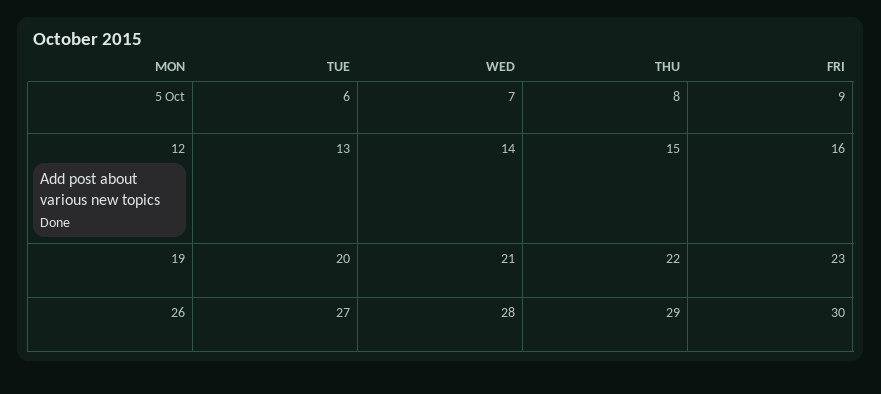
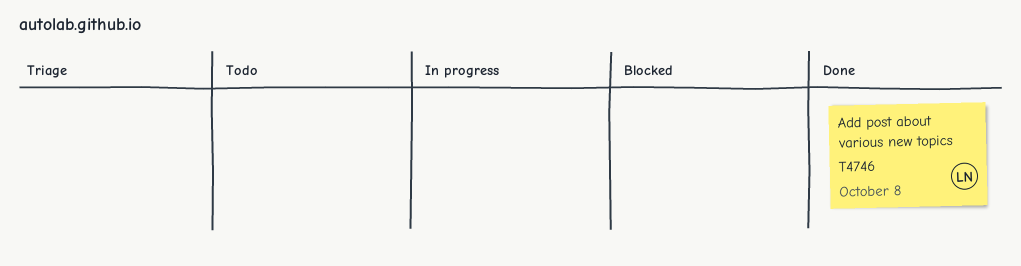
Add post about various new topics, due: Oct 12 -> Oct 8

